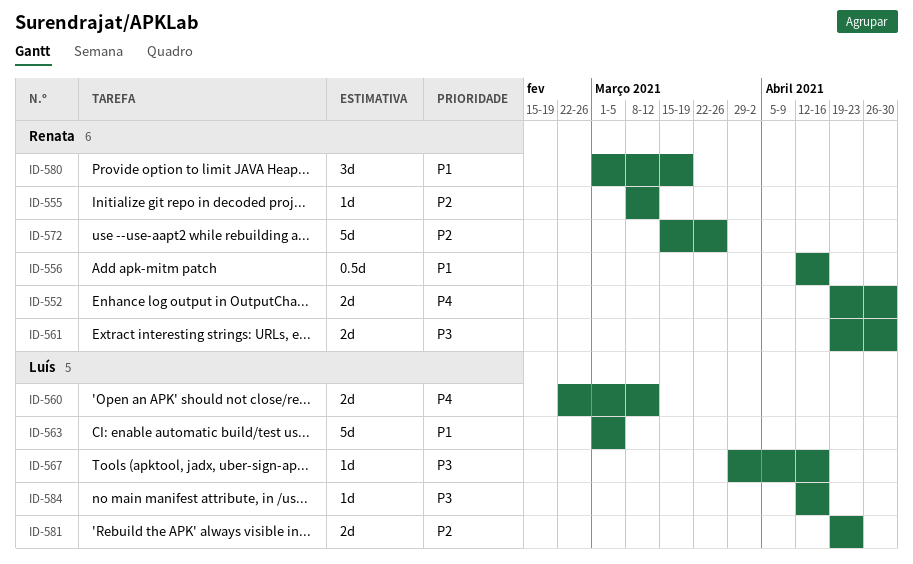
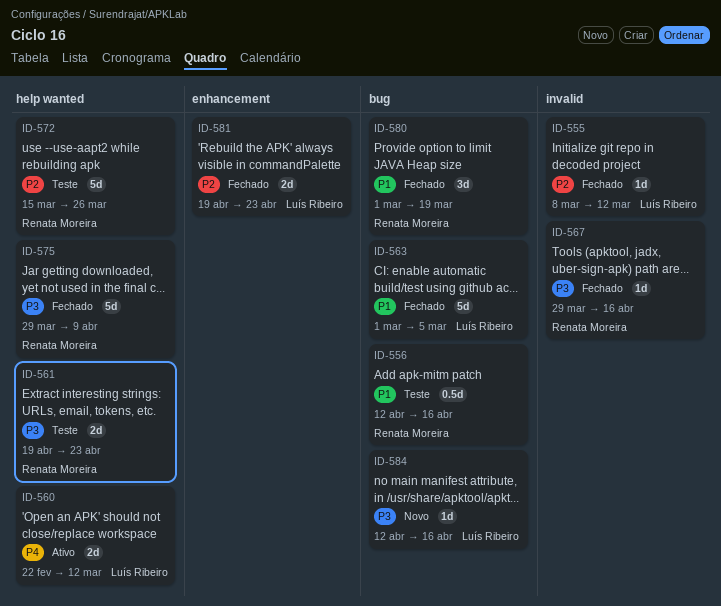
ID-552: present -> none
ID-555, owner: Renata Moreira -> Luís Ribeiro
ID-561, due: Apr 30 -> Apr 23
ID-567, owner: Luís Ribeiro -> Renata Moreira
ID-575: none -> present

